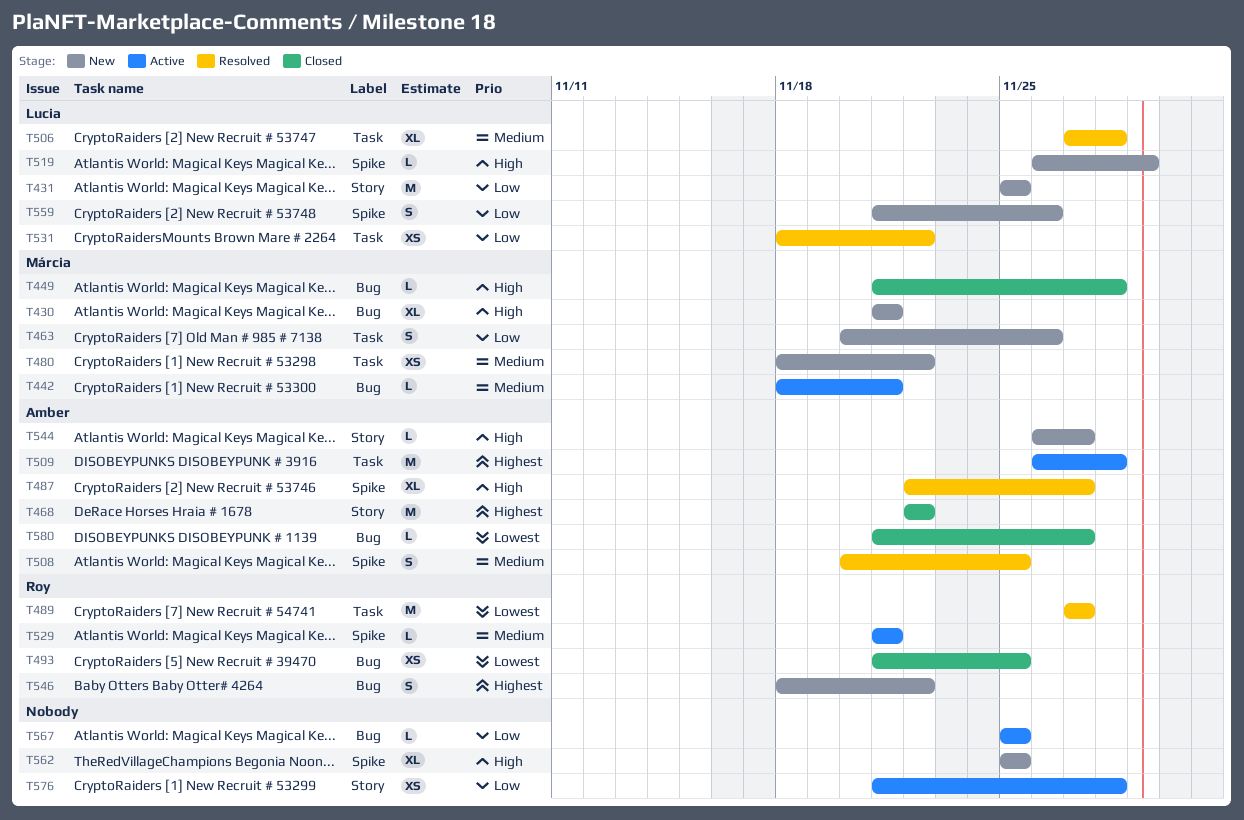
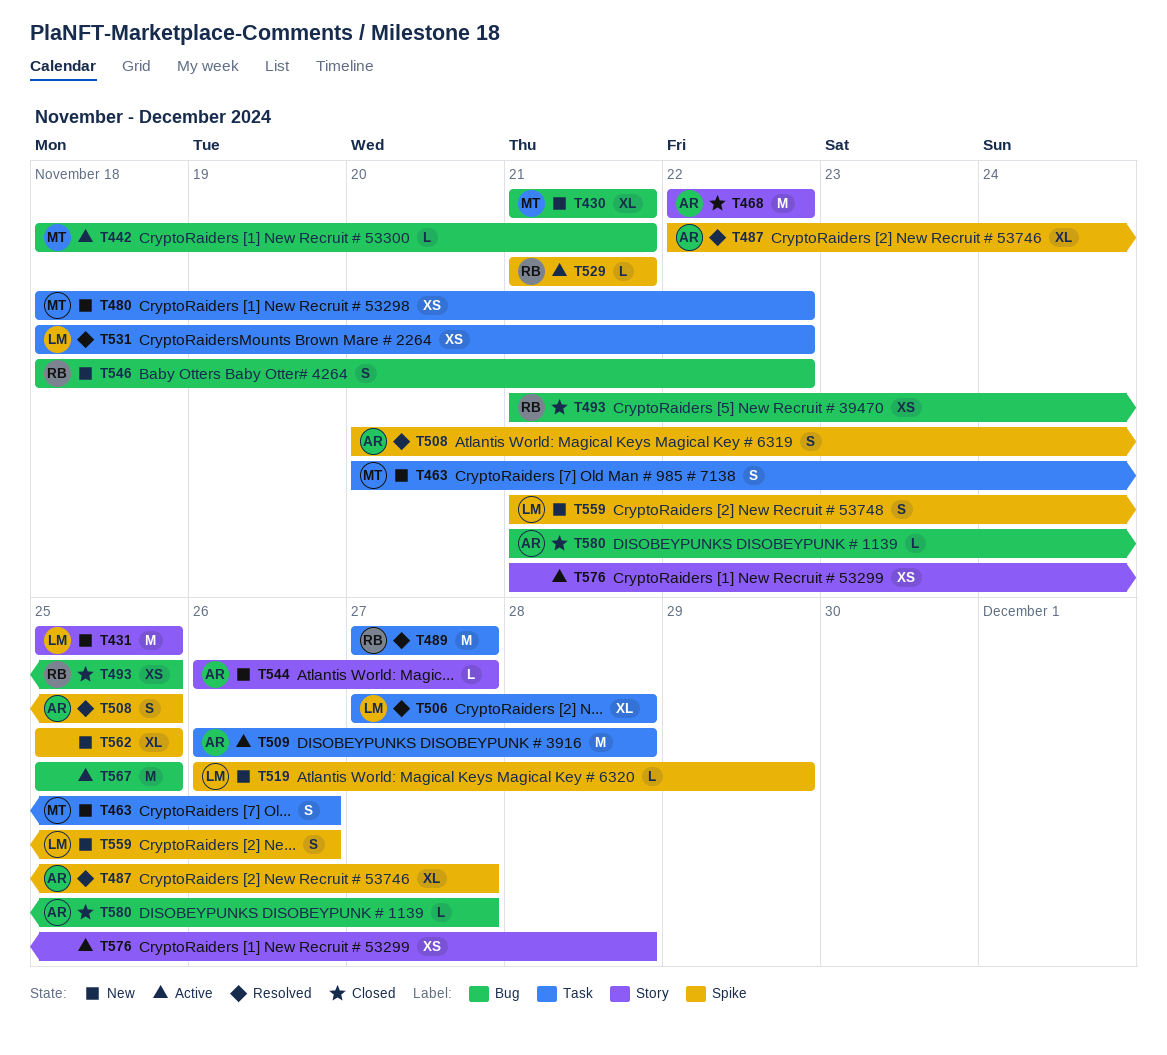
T449: present -> none
T567, estimate: L -> M

